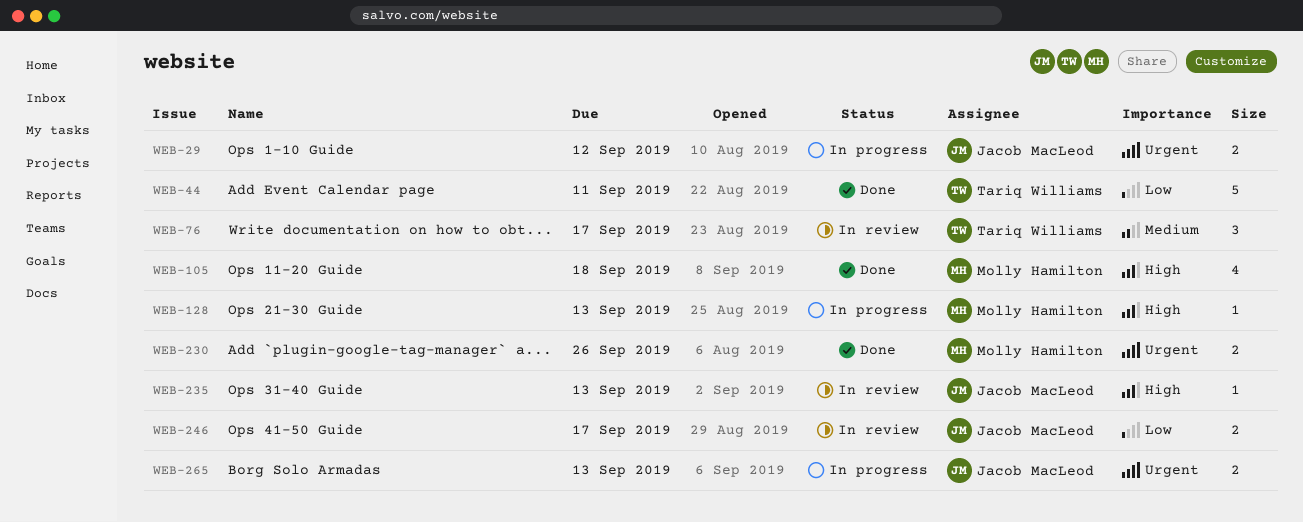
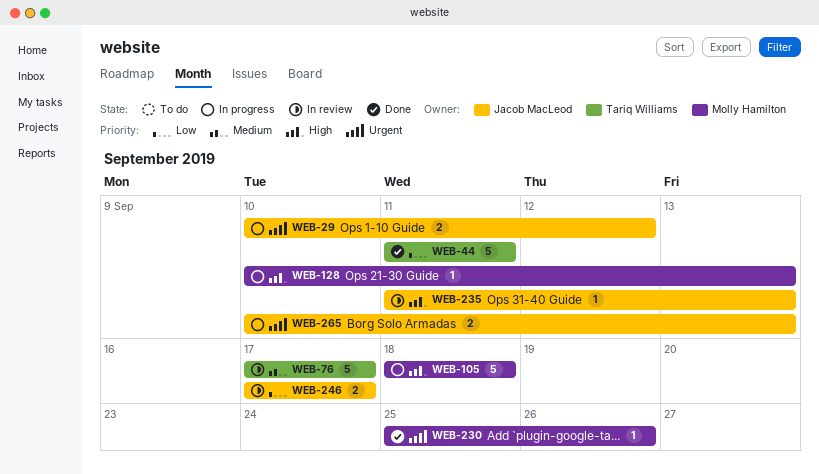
WEB-76, estimate: 3 -> 5
WEB-105, status: Done -> In progress
WEB-105, estimate: 4 -> 5
WEB-230, estimate: 2 -> 1

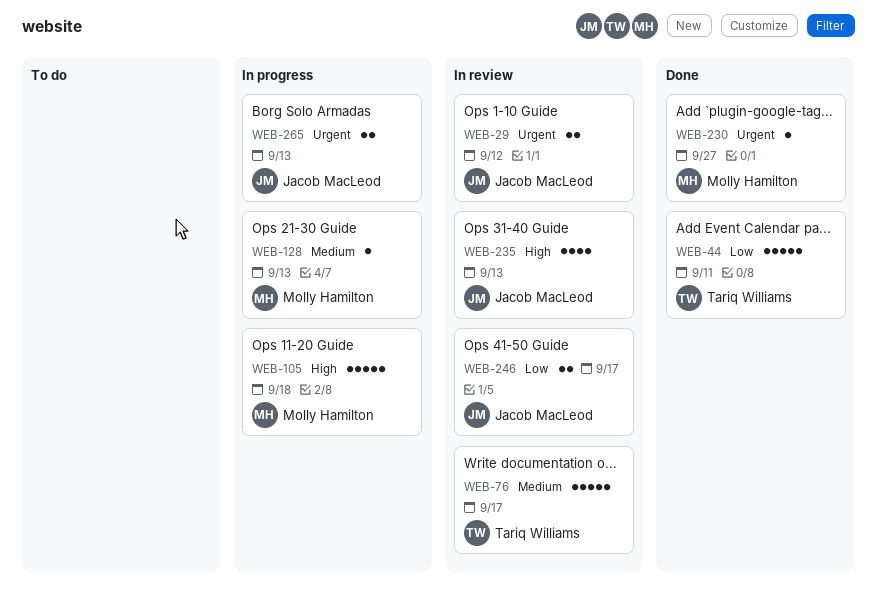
WEB-29, status: In progress -> In review
WEB-128, priority: High -> Medium
WEB-230, due: Sep 26 -> Sep 27
WEB-235, estimate: 1 -> 4

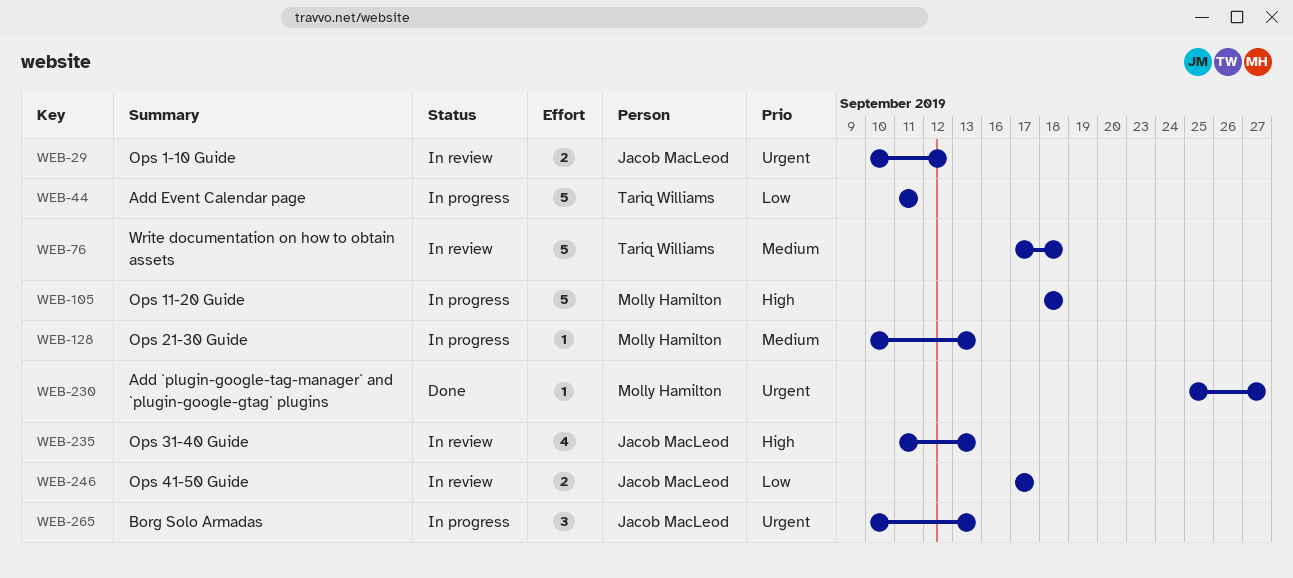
WEB-44, status: Done -> In progress
WEB-76, due: Sep 17 -> Sep 18
WEB-265, estimate: 2 -> 3

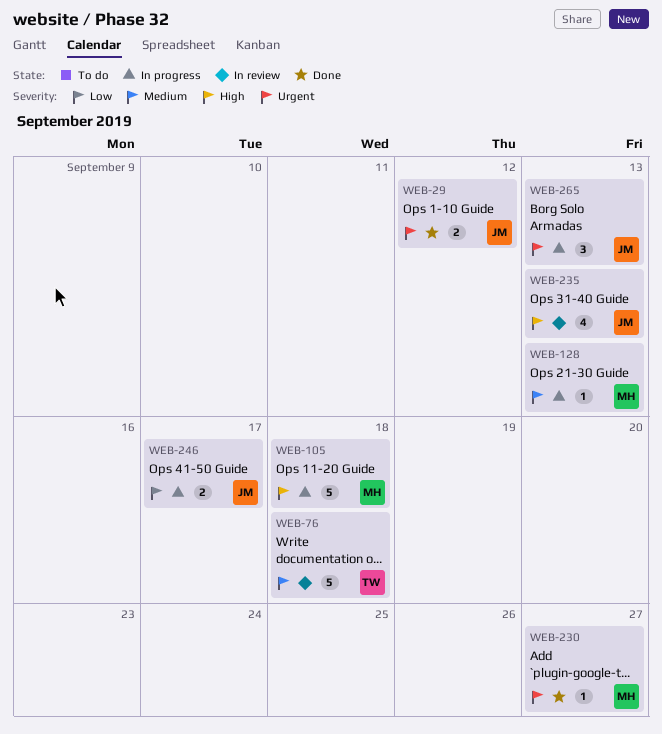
WEB-29, status: In review -> Done
WEB-44: present -> none
WEB-246, status: In review -> In progress

